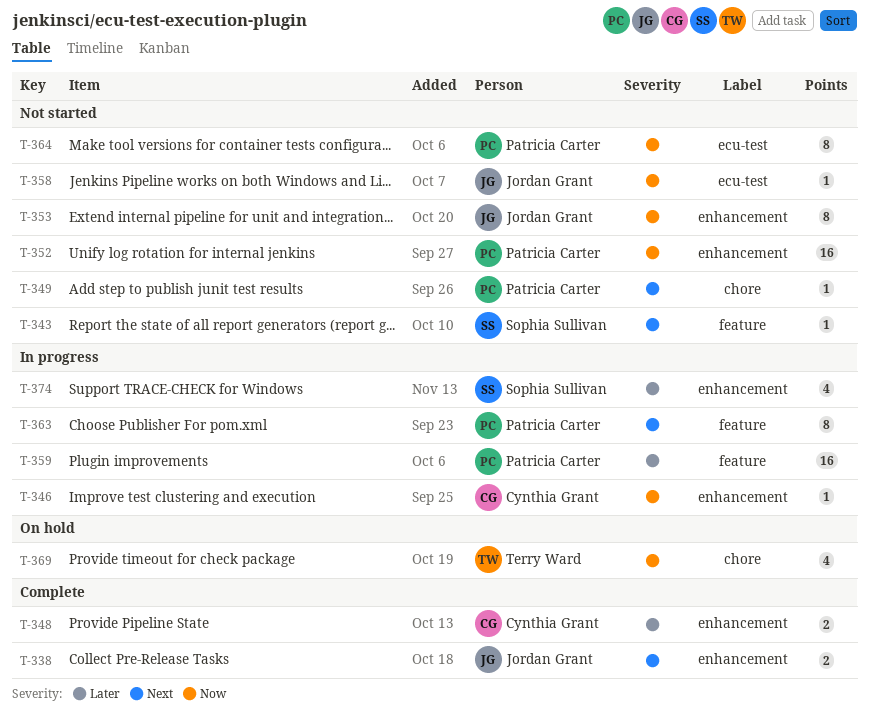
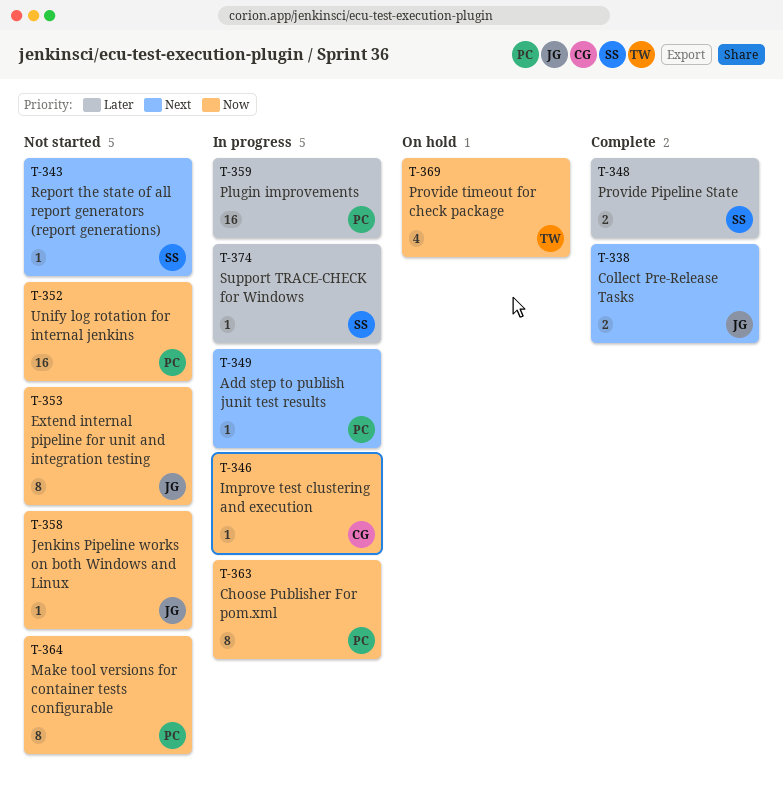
T-348, owner: Cynthia Grant -> Sophia Sullivan
T-349, status: Not started -> In progress
T-363, priority: Next -> Now
T-374, estimate: 4 -> 1

